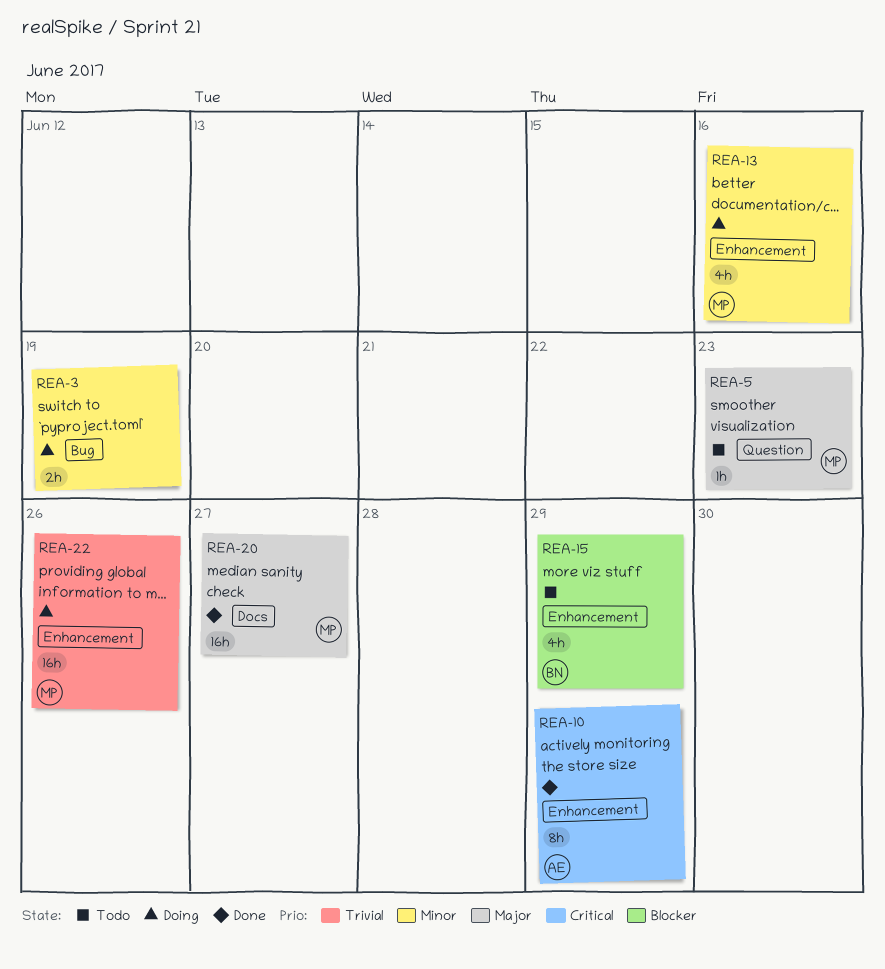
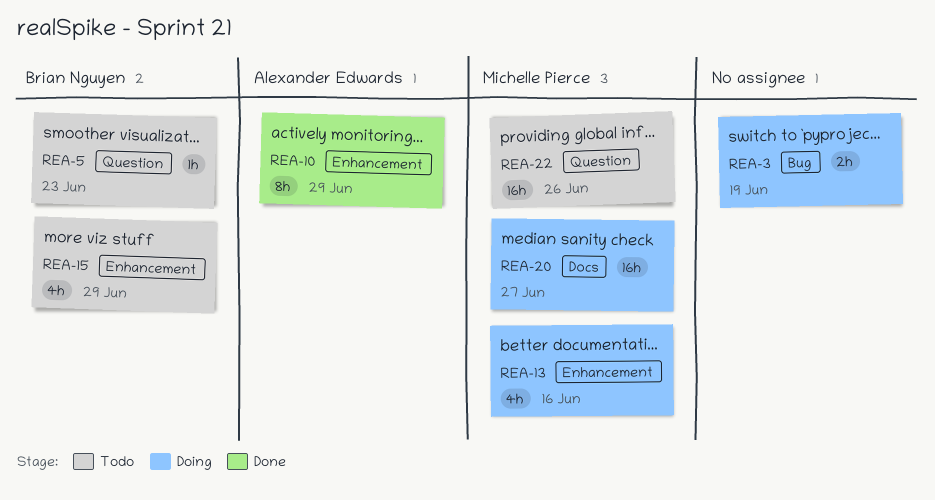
REA-5, owner: Michelle Pierce -> Brian Nguyen
REA-20, status: Done -> Doing
REA-22, status: Doing -> Todo
REA-22, label: Enhancement -> Question

